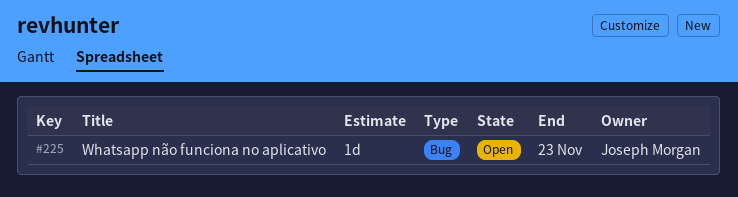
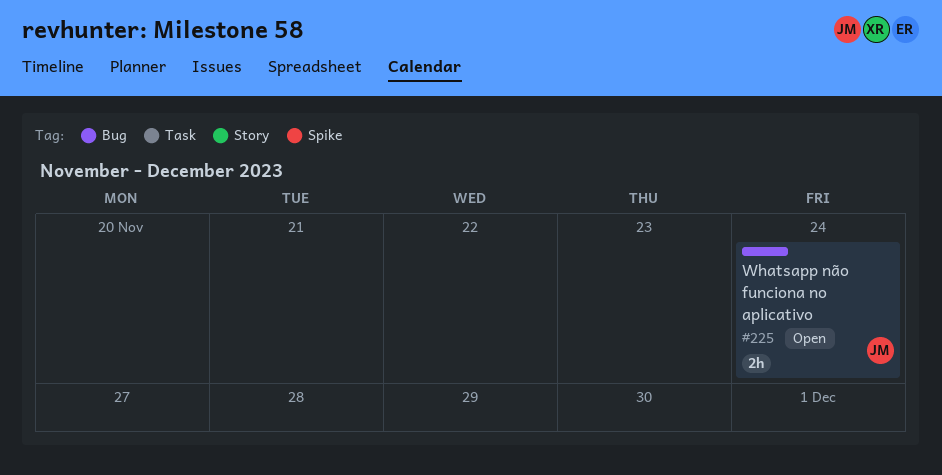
#225, estimate: 1d -> 2h
#225, due: Nov 23 -> Nov 24

